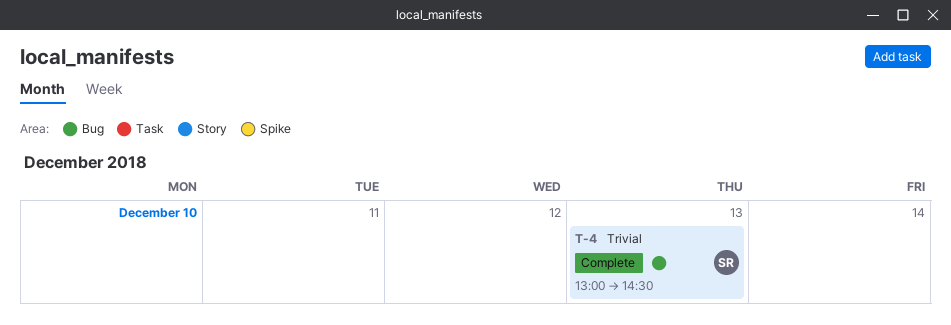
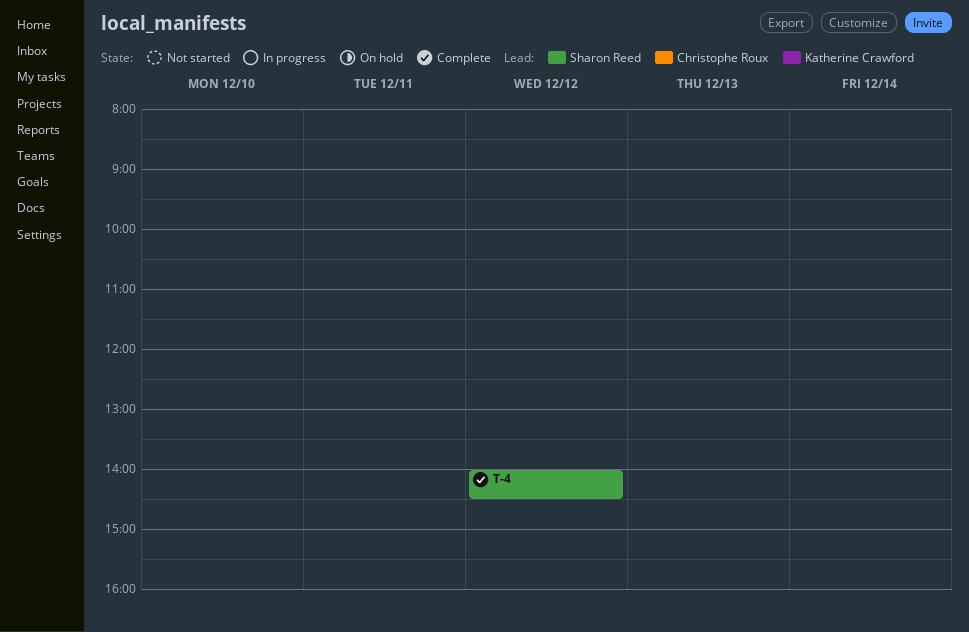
T-4, day: Dec 13 -> Dec 12
T-4, begins: 13:00 -> 14:00

